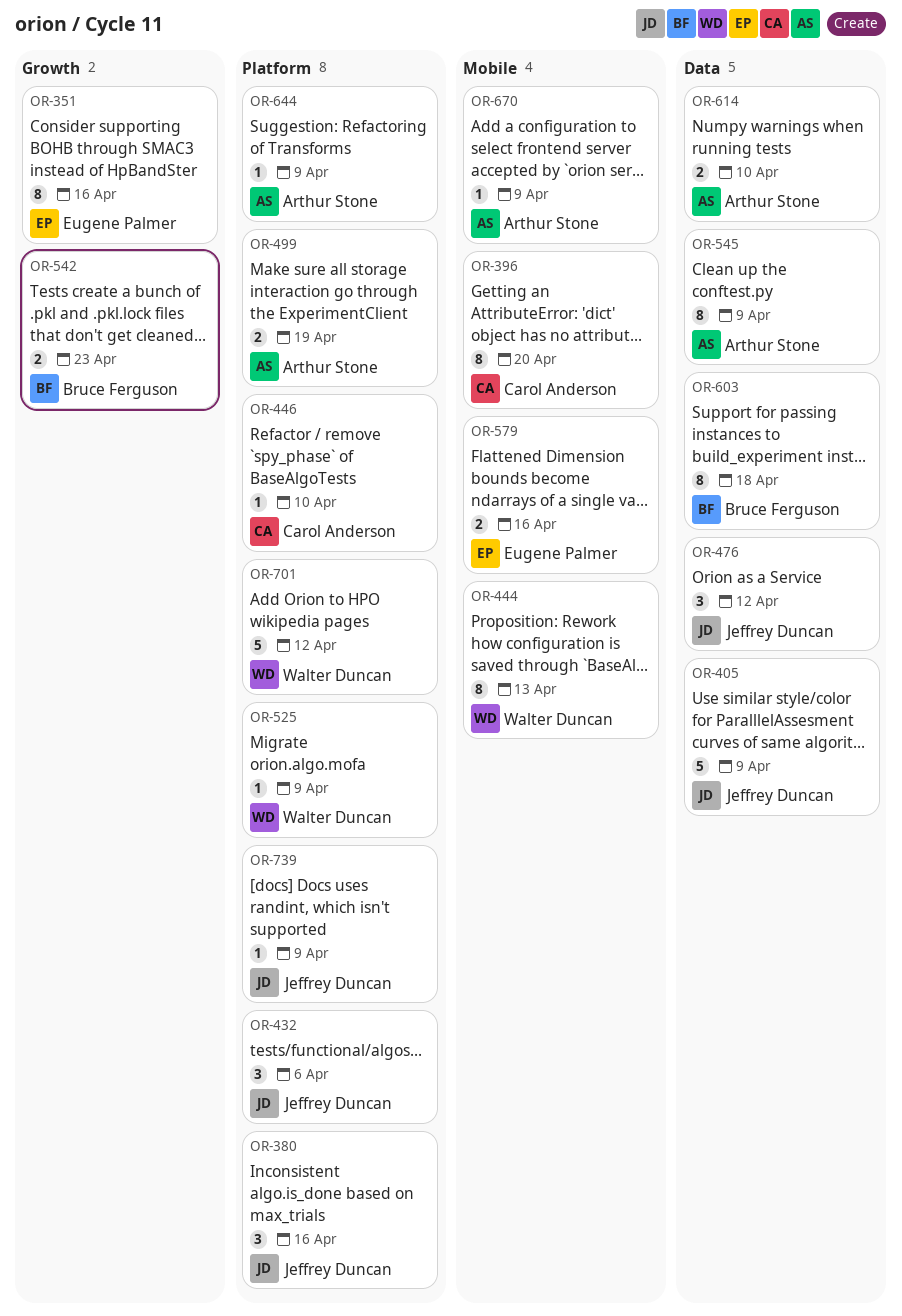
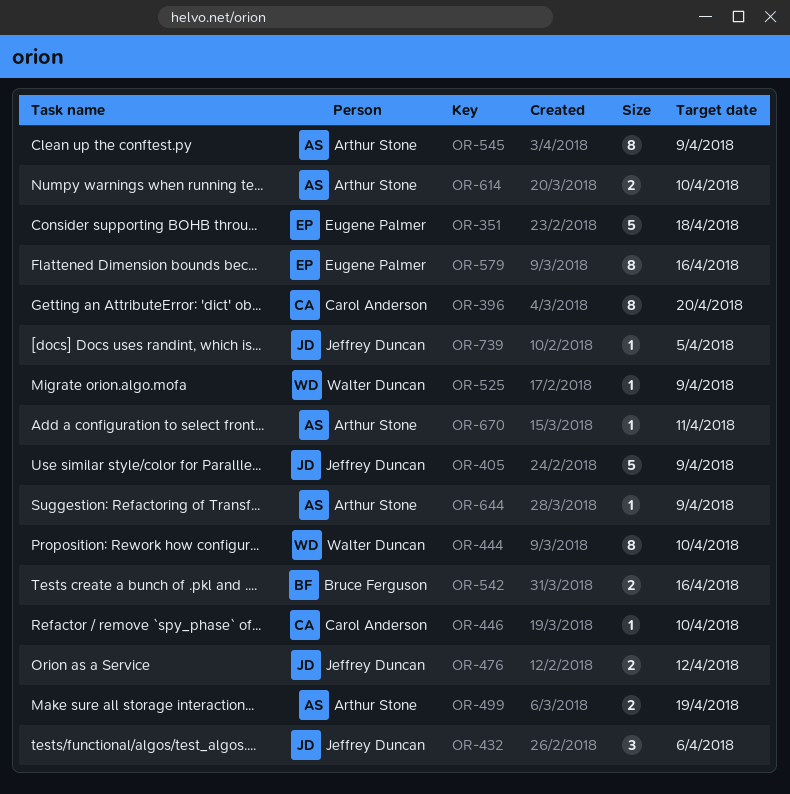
OR-351, estimate: 8 -> 5
OR-351, due: Apr 16 -> Apr 18
OR-380: present -> none
OR-444, due: Apr 13 -> Apr 10
OR-476, estimate: 3 -> 2
OR-542, due: Apr 23 -> Apr 16
OR-579, estimate: 2 -> 8
OR-603: present -> none
OR-670, due: Apr 9 -> Apr 11
OR-701: present -> none
OR-739, due: Apr 9 -> Apr 5

